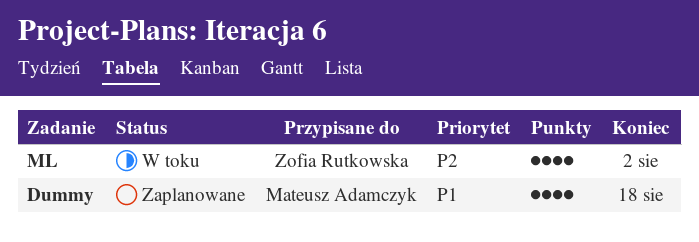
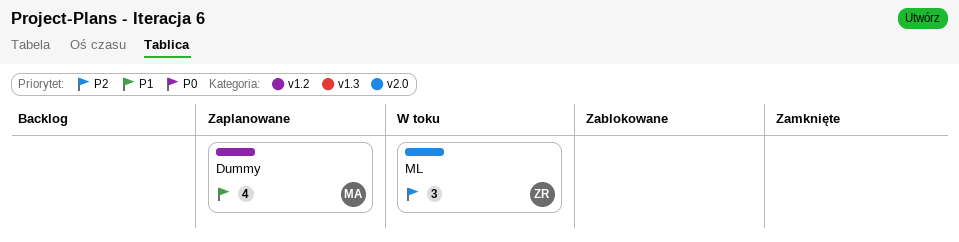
ML, estimate: 4 -> 3

